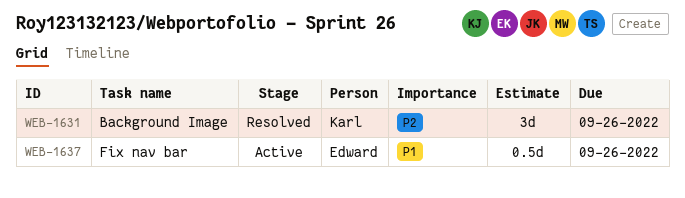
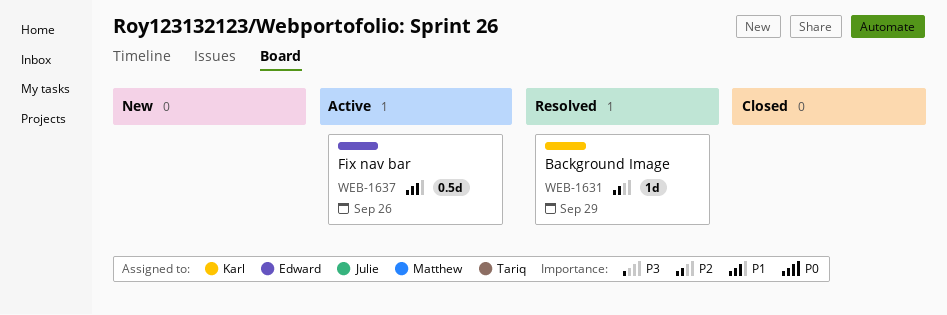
WEB-1631, estimate: 3d -> 1d
WEB-1631, due: Sep 26 -> Sep 29

